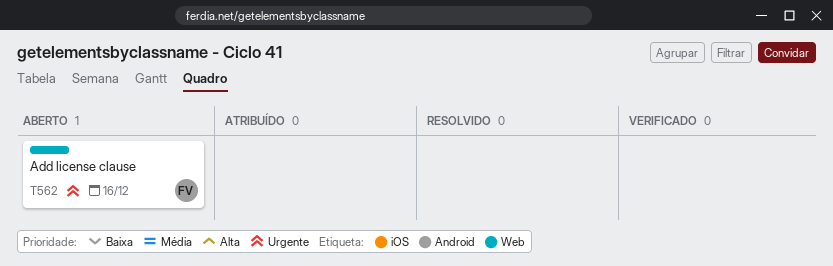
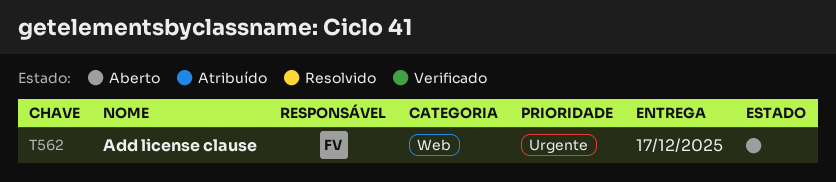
T562, due: Dec 16 -> Dec 17

